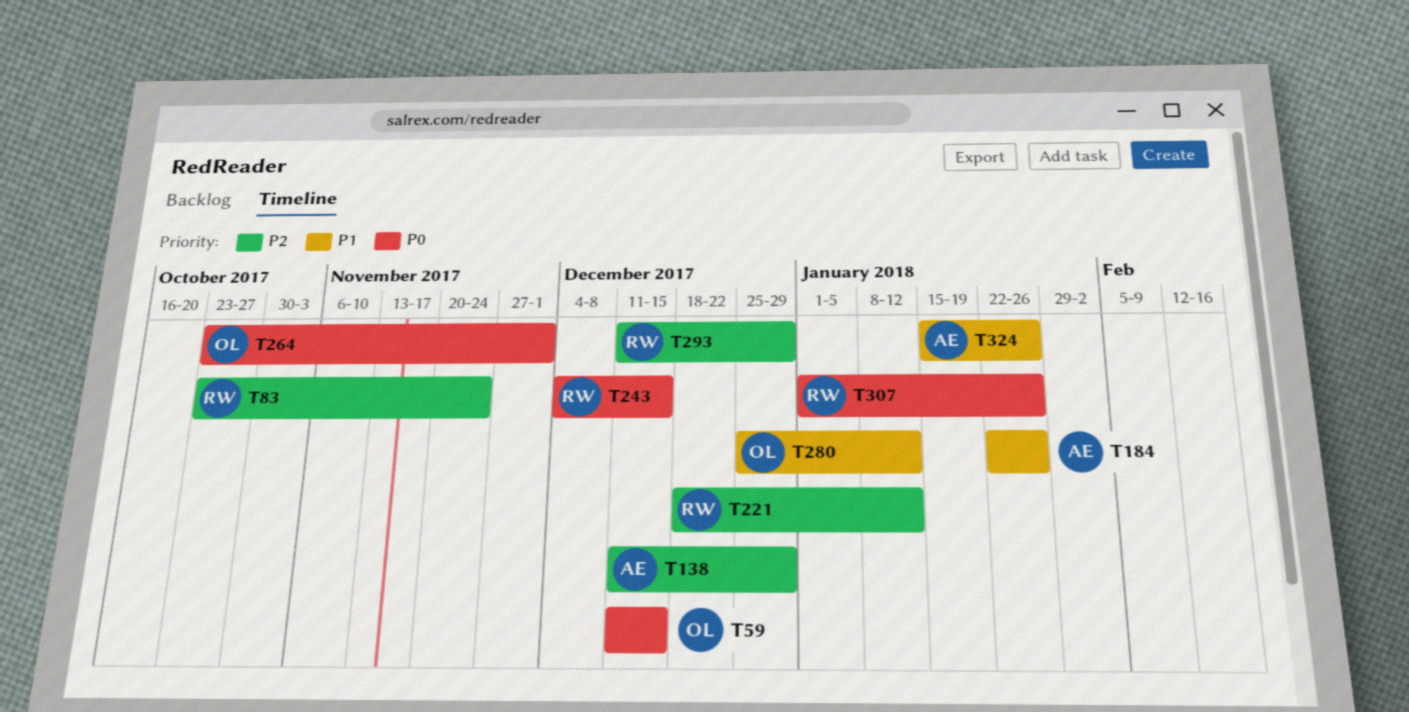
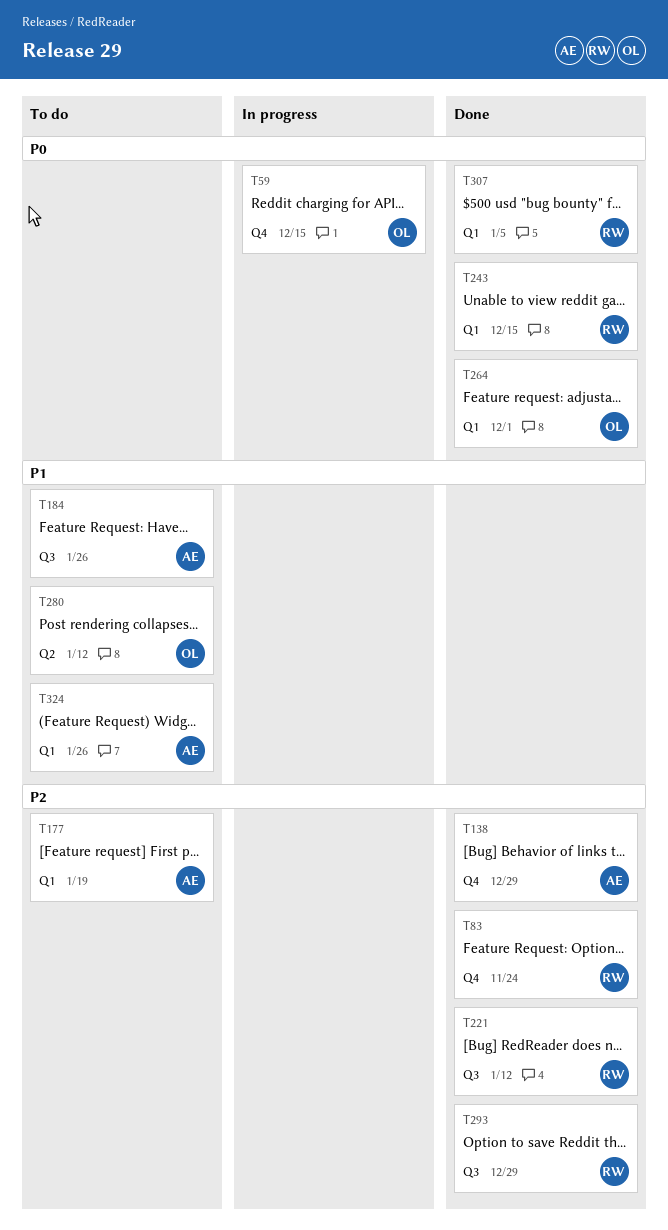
T177: none -> present
T307, due: Jan 26 -> Jan 5

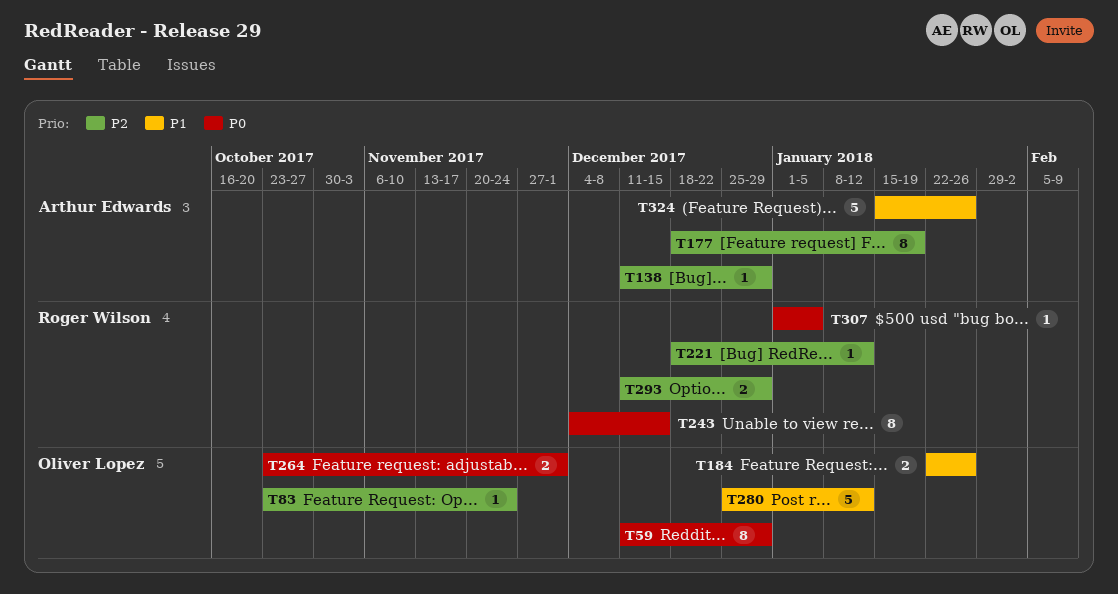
T59, due: Dec 15 -> Dec 29
T83, owner: Roger Wilson -> Oliver Lopez
T184, owner: Arthur Edwards -> Oliver Lopez

